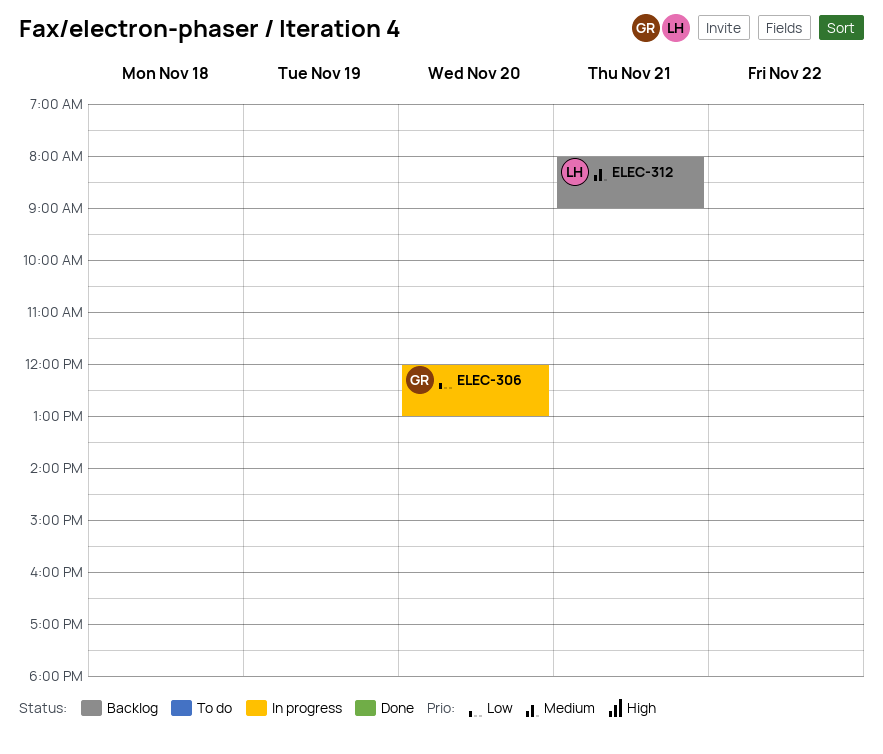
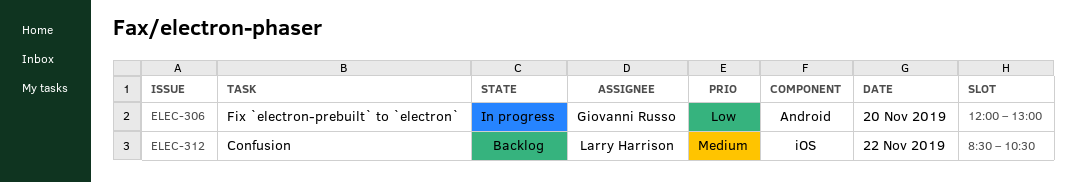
ELEC-312, day: Nov 21 -> Nov 22
ELEC-312, begins: 08:00 -> 08:30
ELEC-312, ends: 09:00 -> 10:30

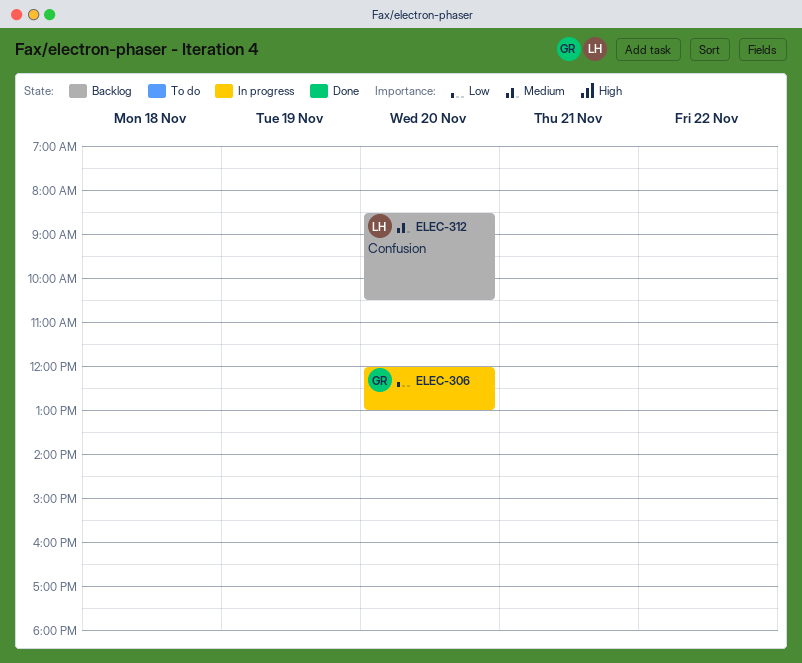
ELEC-312, day: Nov 22 -> Nov 20

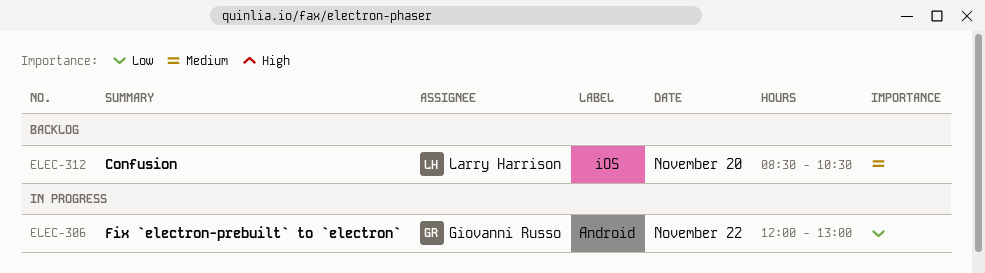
ELEC-306, day: Nov 20 -> Nov 22

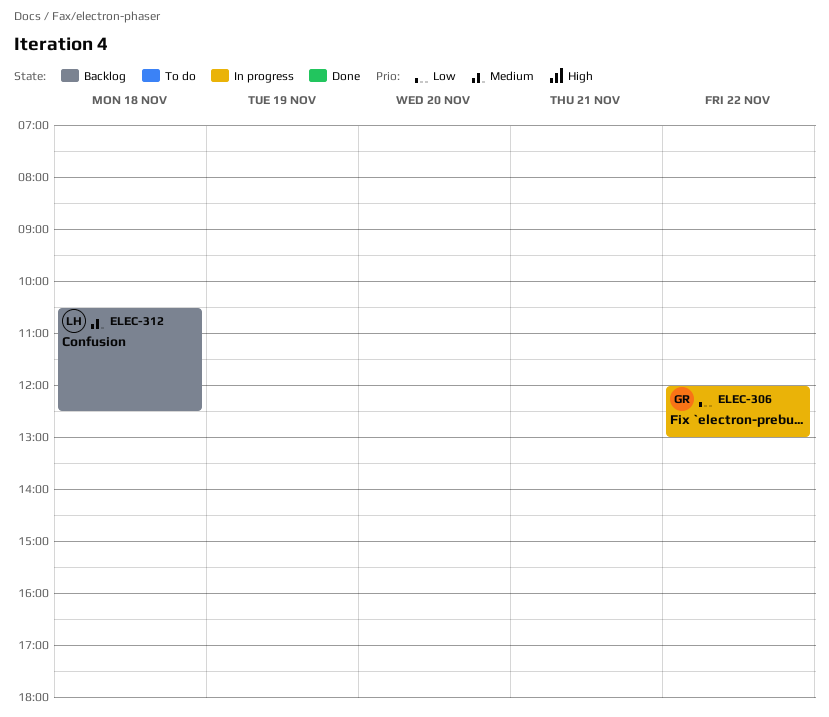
ELEC-312, day: Nov 20 -> Nov 18
ELEC-312, begins: 08:30 -> 10:30
ELEC-312, ends: 10:30 -> 12:30

